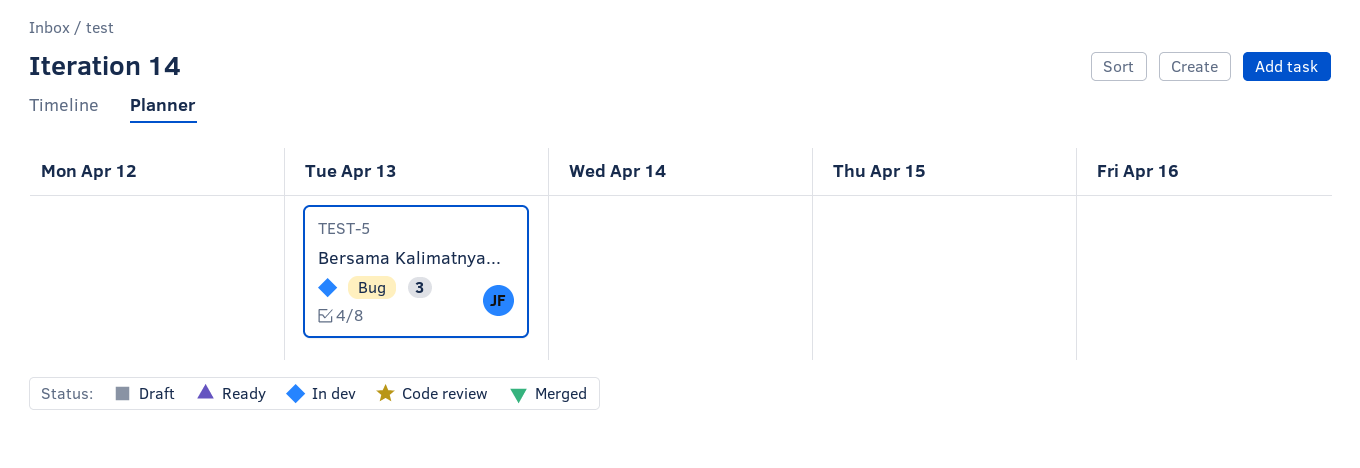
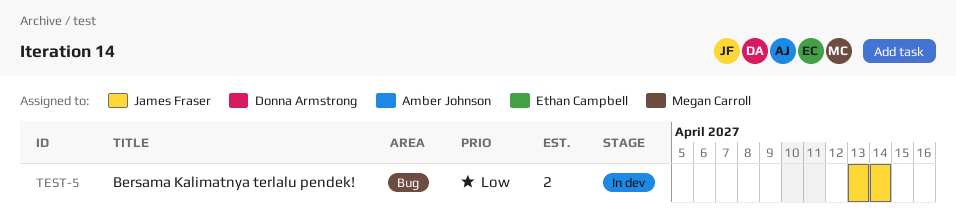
TEST-5, estimate: 3 -> 2
TEST-5, due: Apr 13 -> Apr 14

